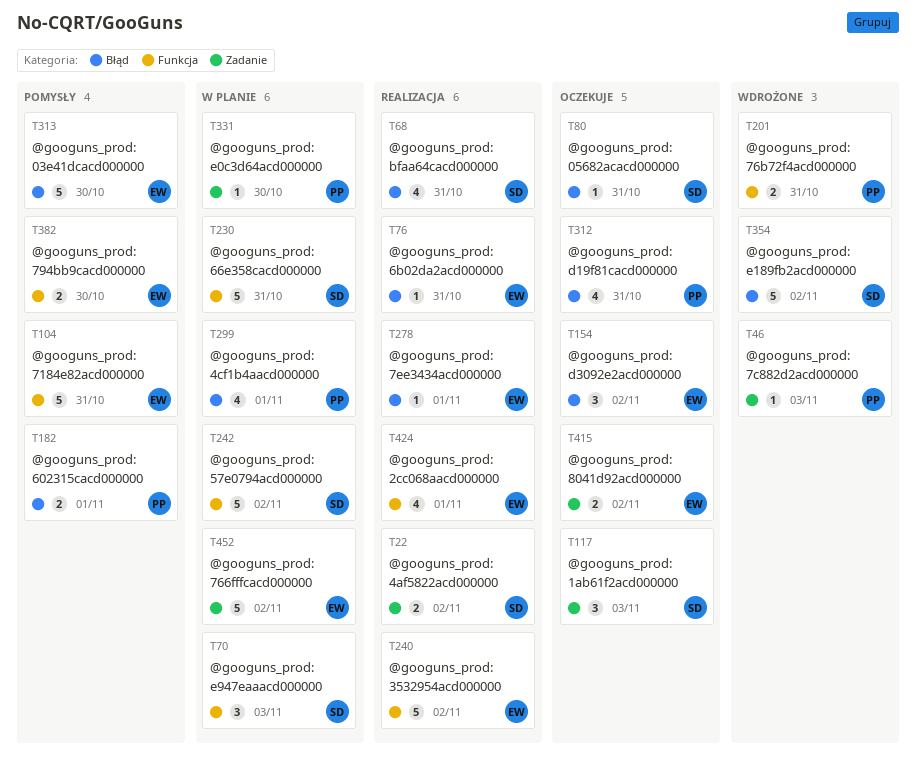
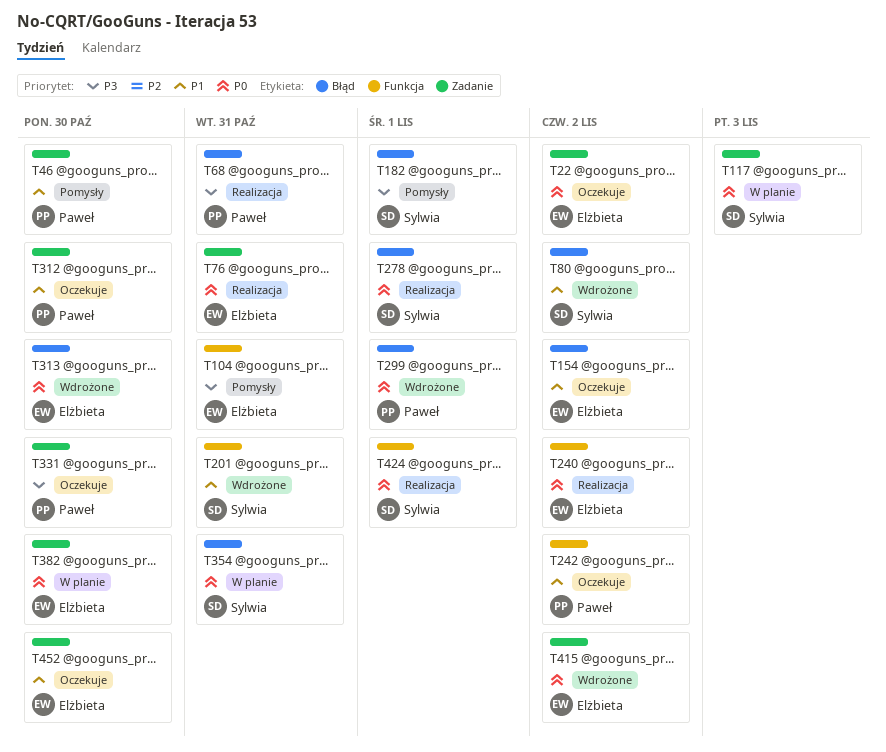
T22, status: Realizacja -> Oczekuje
T22, owner: Sylwia -> Elżbieta
T46, status: Wdrożone -> Pomysły
T46, due: Nov 3 -> Oct 30
T68, owner: Sylwia -> Paweł
T70: present -> none
T76, label: Błąd -> Zadanie
T80, status: Oczekuje -> Wdrożone
T80, due: Oct 31 -> Nov 2
T117, status: Oczekuje -> W planie
T182, owner: Paweł -> Sylwia
T201, owner: Paweł -> Sylwia
T230: present -> none
T242, status: W planie -> Oczekuje
T242, owner: Sylwia -> Paweł
T278, owner: Elżbieta -> Sylwia
T299, status: W planie -> Wdrożone
T312, label: Błąd -> Zadanie
T312, due: Oct 31 -> Oct 30
T313, status: Pomysły -> Wdrożone
T331, status: W planie -> Oczekuje
T354, status: Wdrożone -> W planie
T354, due: Nov 2 -> Oct 31
T382, status: Pomysły -> W planie
T382, label: Funkcja -> Zadanie
T415, status: Oczekuje -> Wdrożone
T424, owner: Elżbieta -> Sylwia
T452, status: W planie -> Oczekuje
T452, due: Nov 2 -> Oct 30

